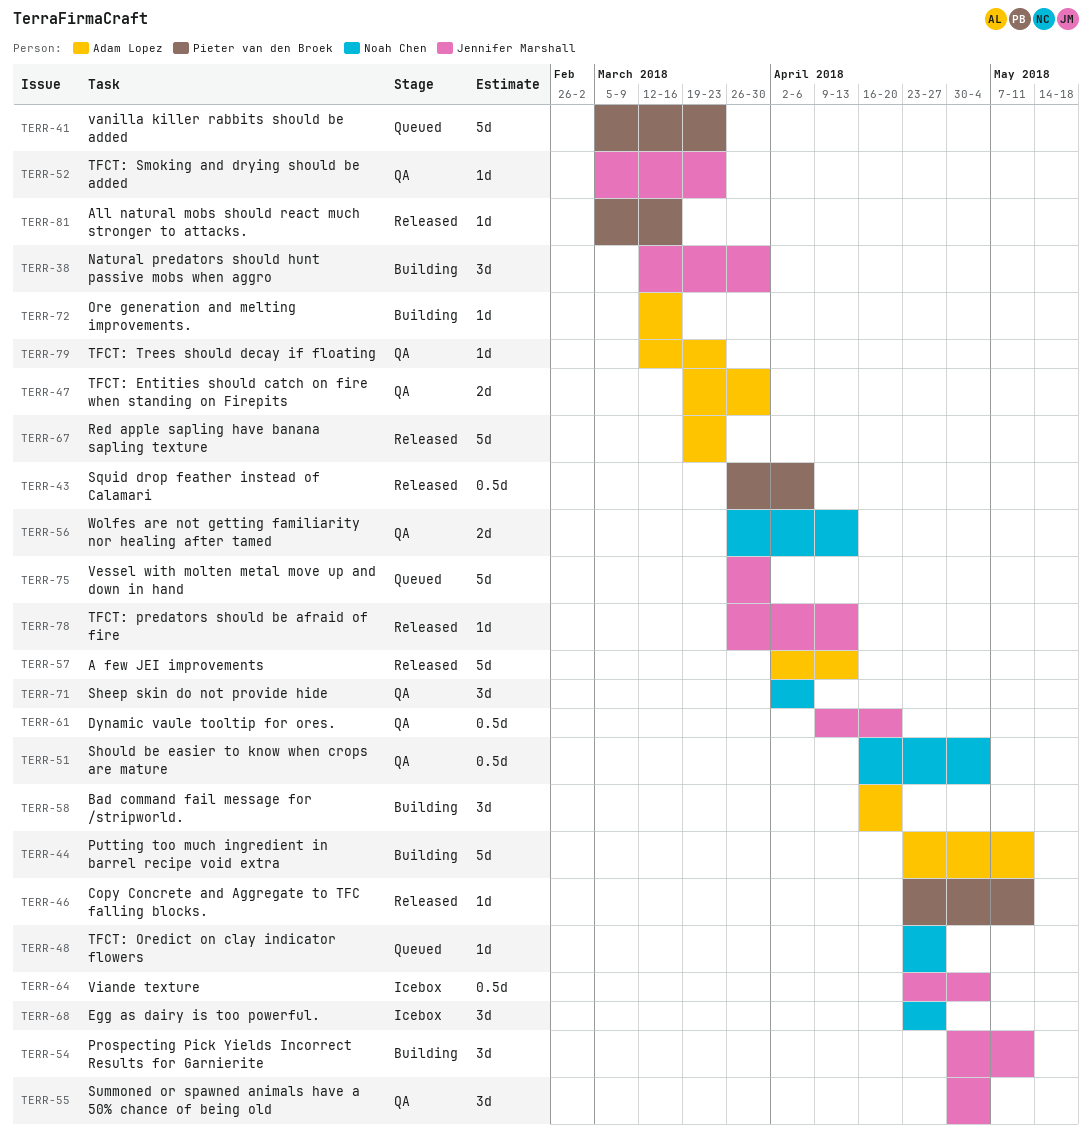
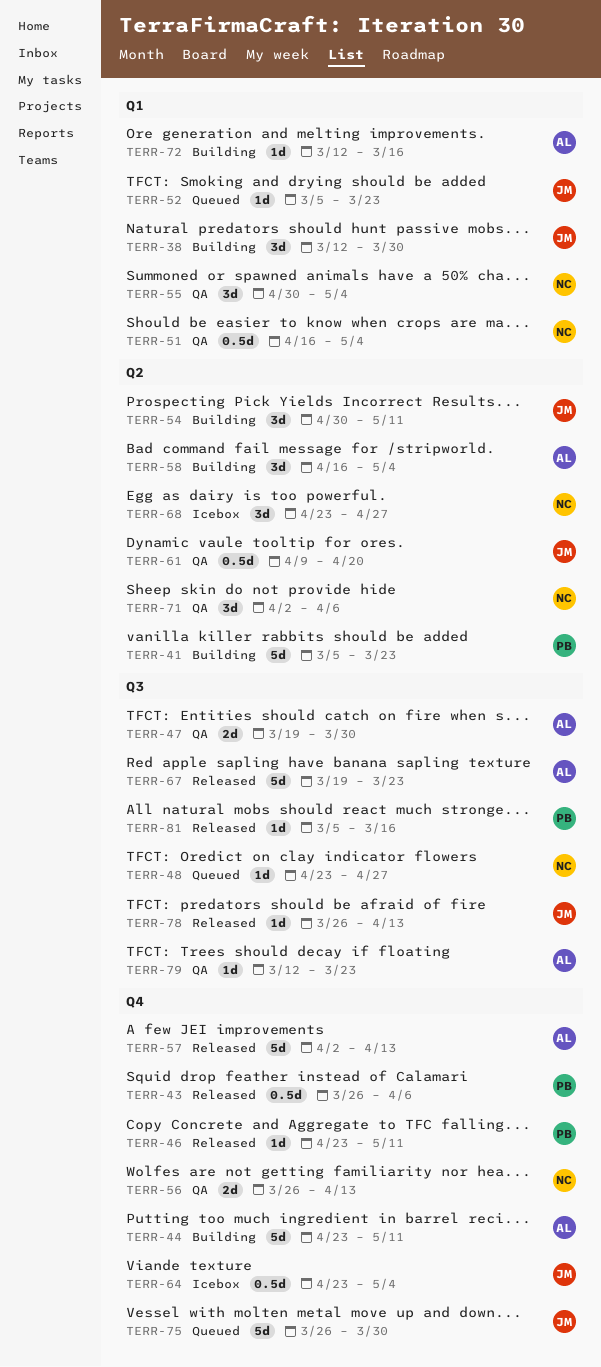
TERR-41, status: Queued -> Building
TERR-52, status: QA -> Queued
TERR-55, owner: Jennifer Marshall -> Noah Chen
TERR-58, due: Apr 20 -> May 4

